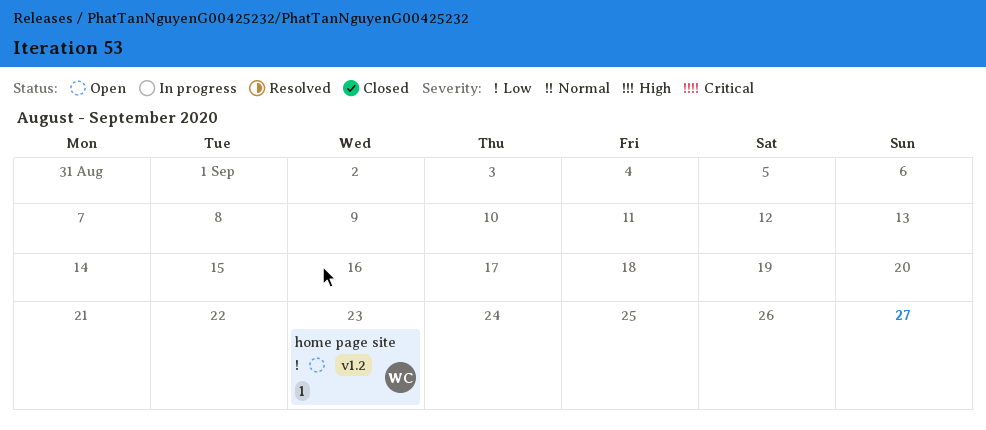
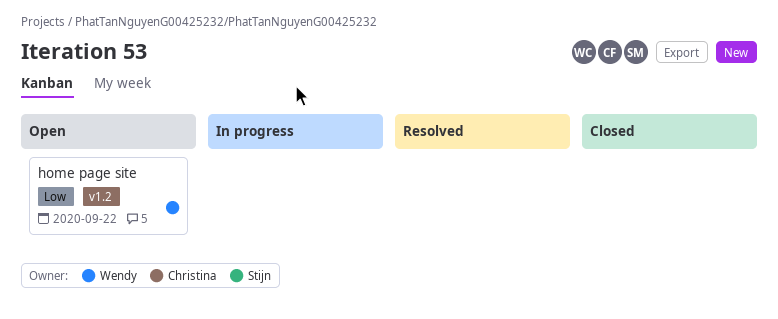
home page site, due: Sep 23 -> Sep 22

